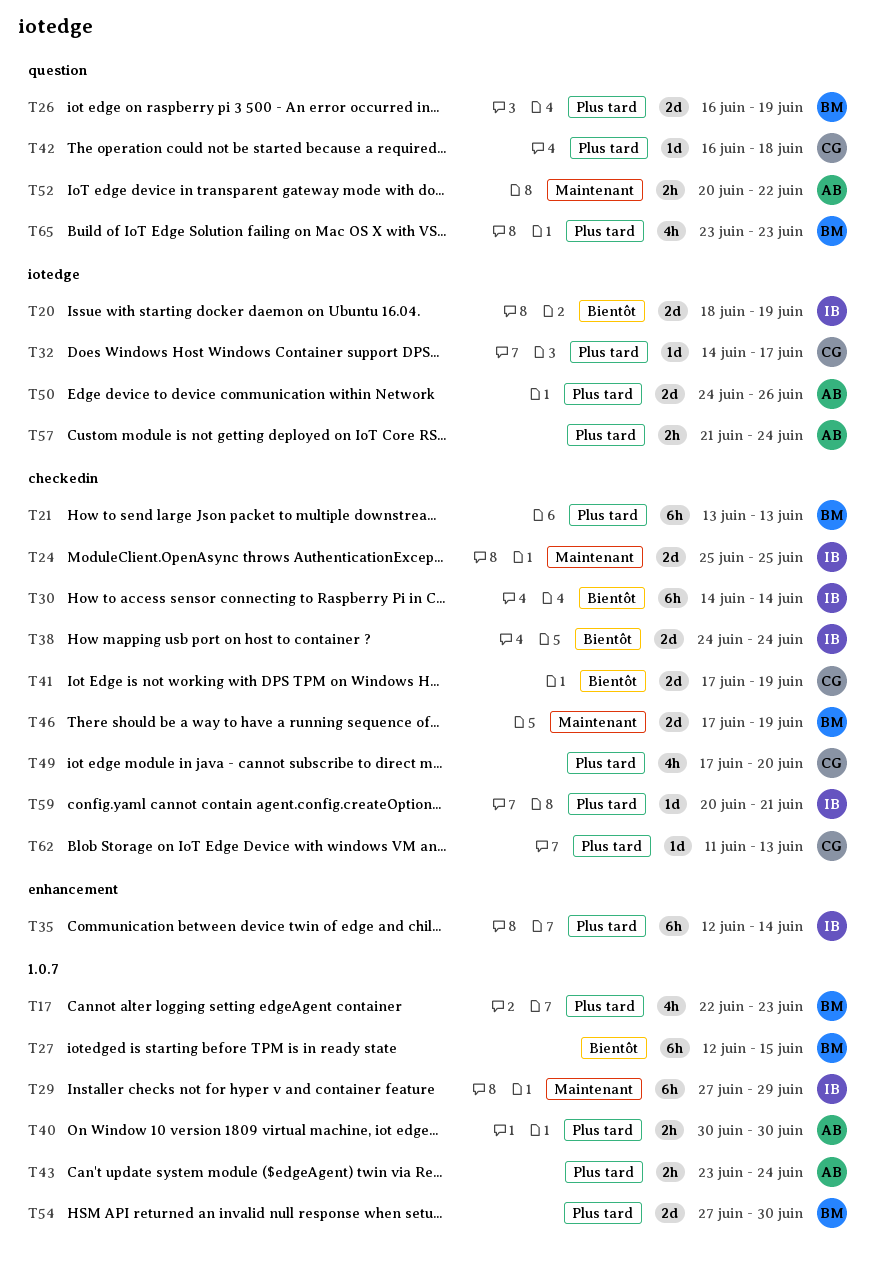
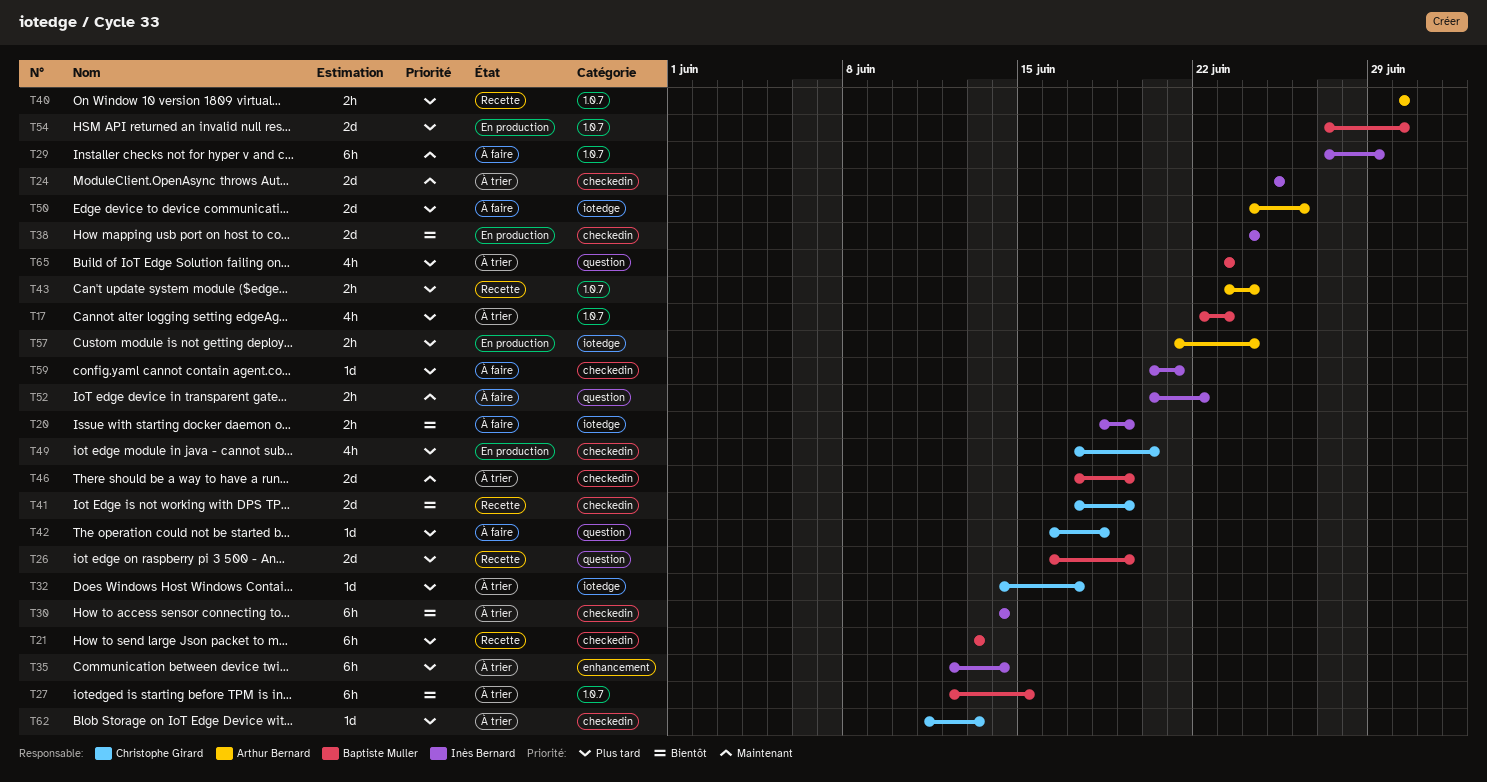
T20, estimate: 2d -> 2h
T52, owner: Arthur Bernard -> Inès Bernard

